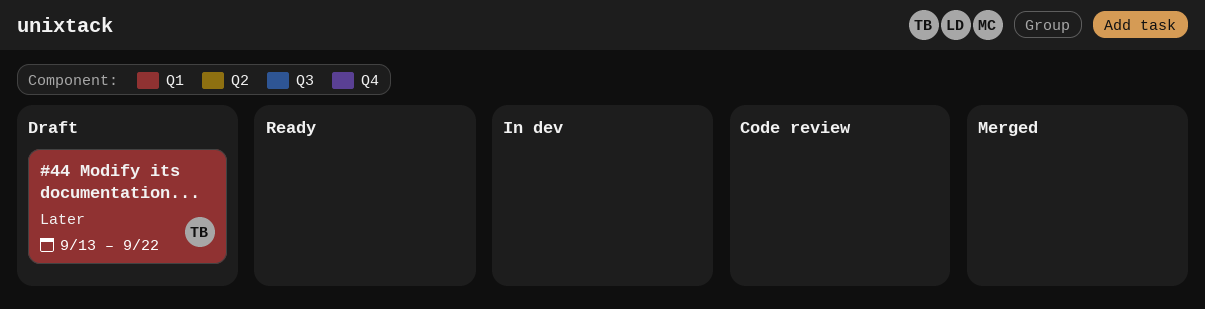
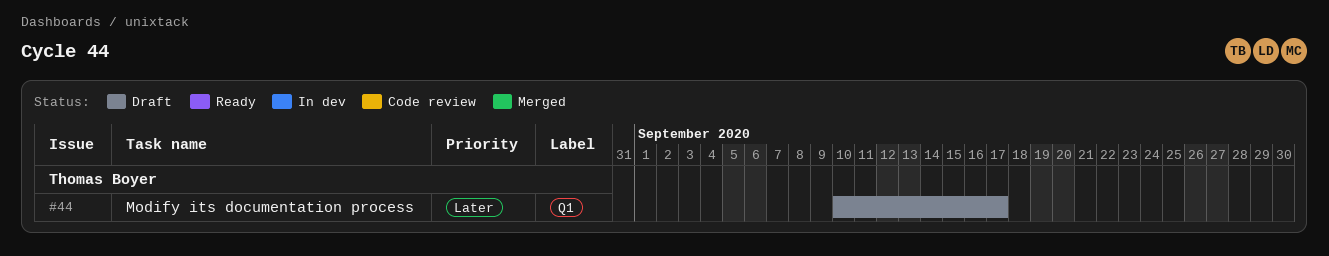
#44, start: Sep 13 -> Sep 10
#44, due: Sep 22 -> Sep 17

